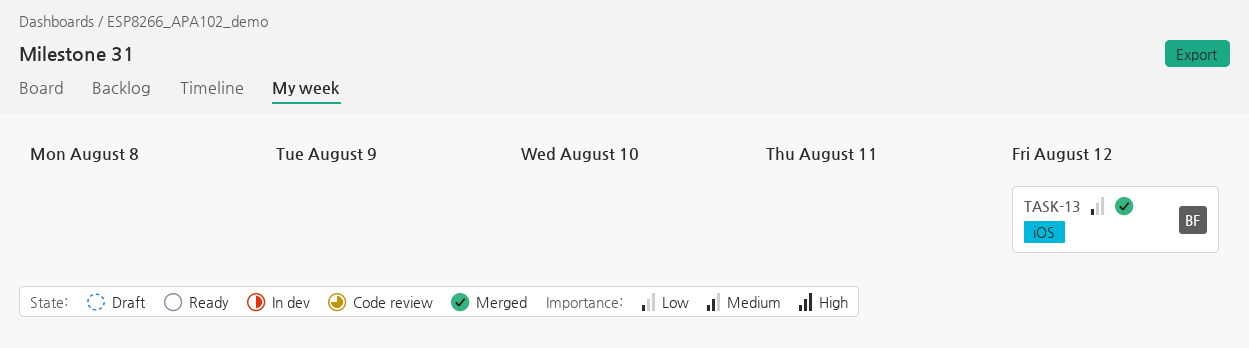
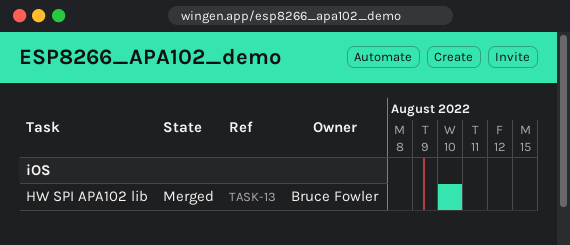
TASK-13, due: Aug 12 -> Aug 10

